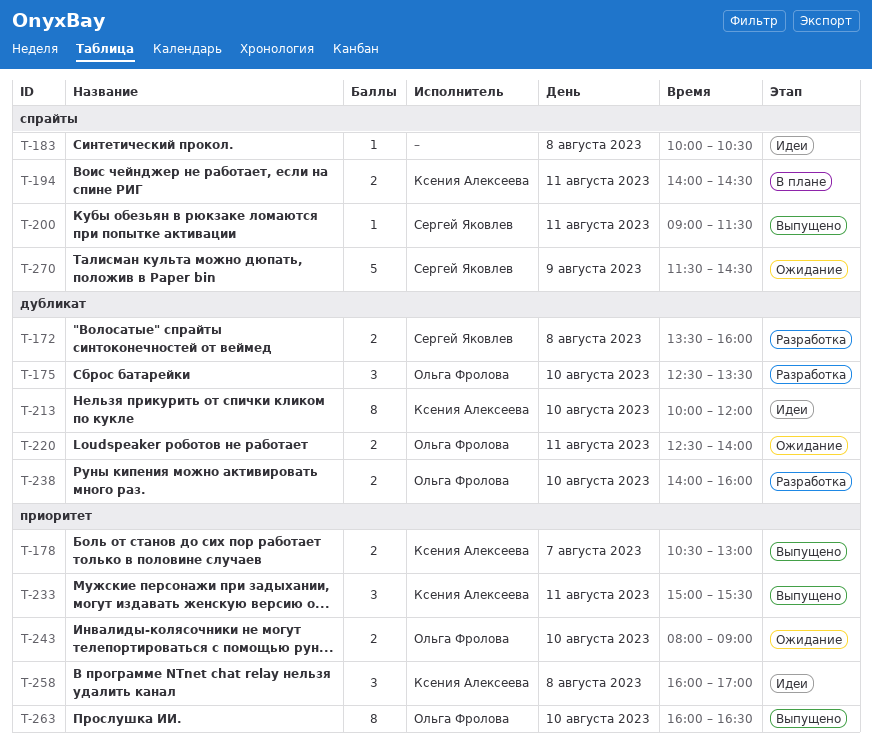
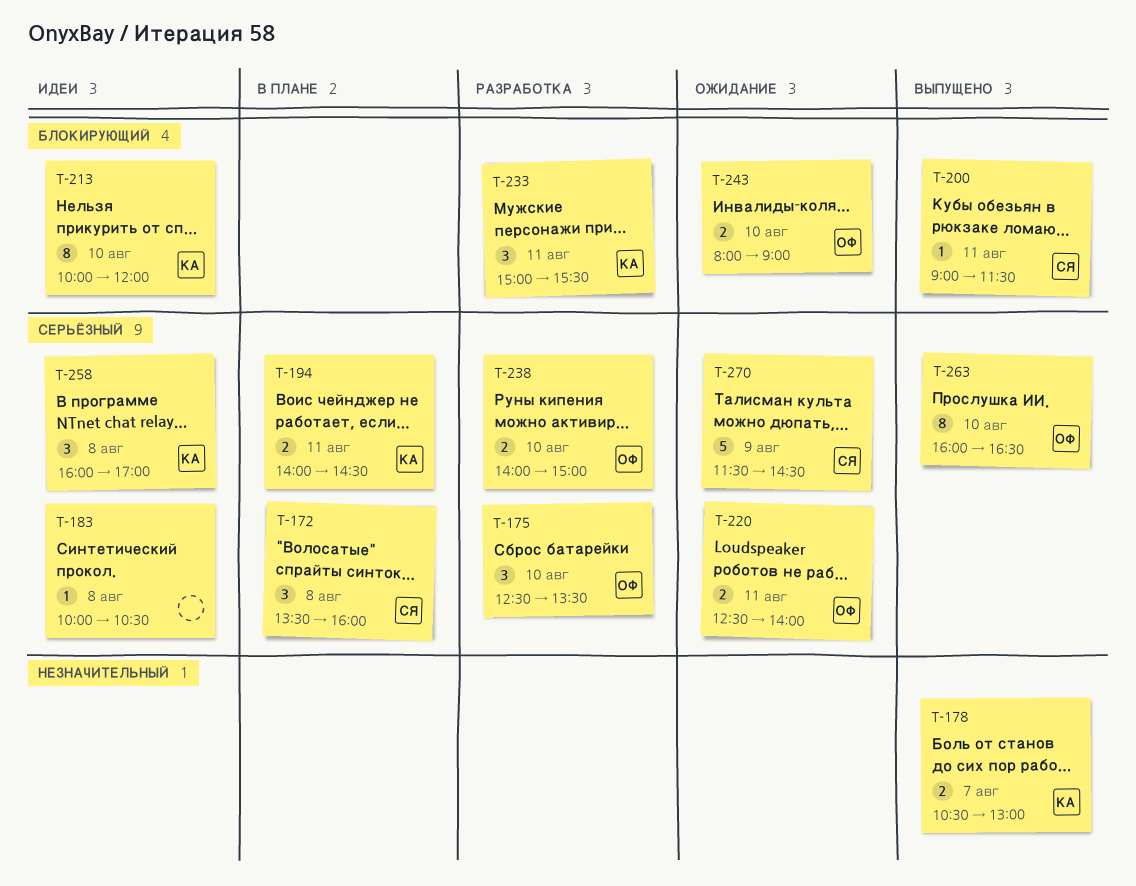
T-172, status: Разработка -> В плане
T-172, estimate: 2 -> 3
T-233, status: Выпущено -> Разработка
T-238, ends: 16:00 -> 15:00

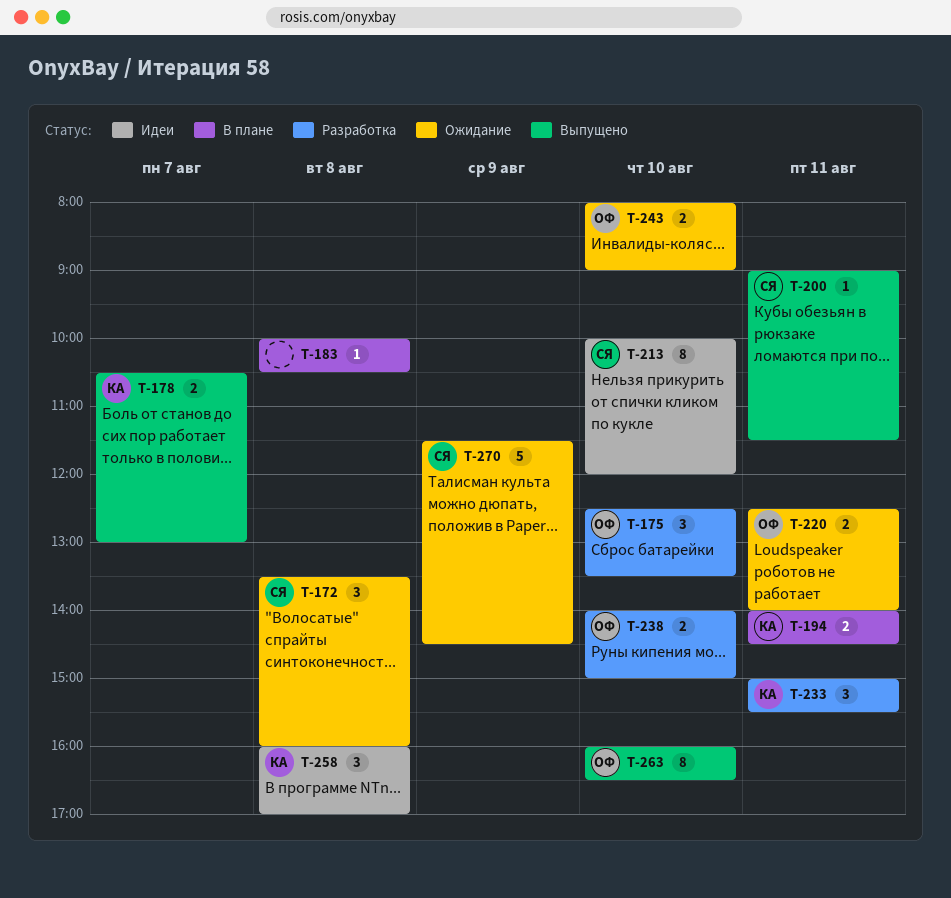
T-172, status: В плане -> Ожидание
T-183, status: Идеи -> В плане
T-213, owner: КА -> СЯ

